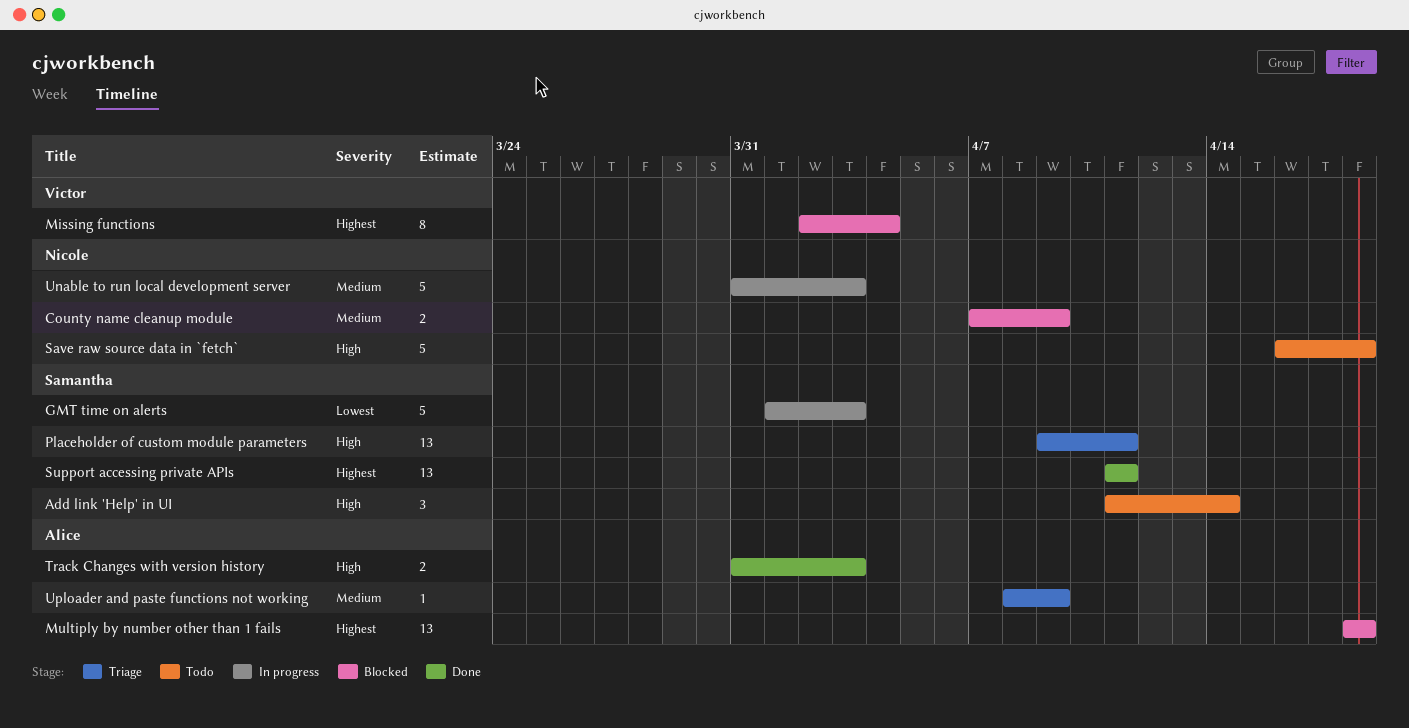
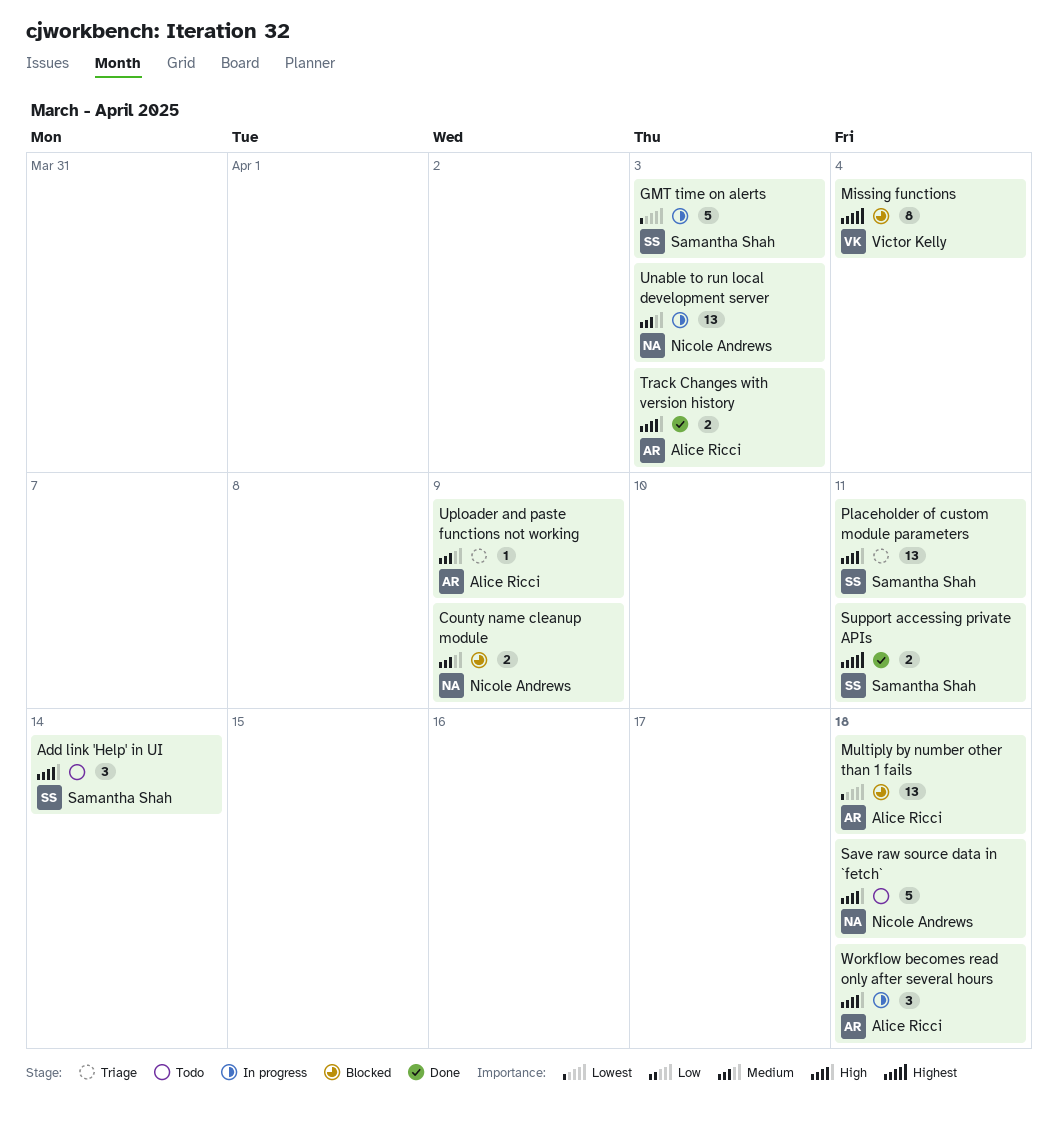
Multiply by number other than 1 fails, priority: Highest -> Lowest
Support accessing private APIs, estimate: 13 -> 2
Unable to run local development server, estimate: 5 -> 13
Workflow becomes read only after several hours: none -> present

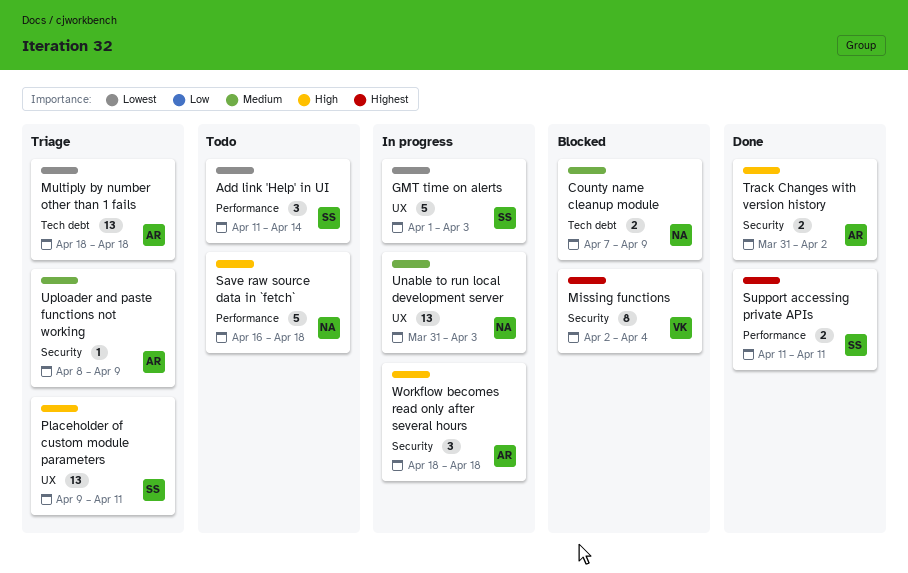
Add link 'Help' in UI, priority: High -> Lowest
Multiply by number other than 1 fails, status: Blocked -> Triage
Track Changes with version history, due: Apr 3 -> Apr 2

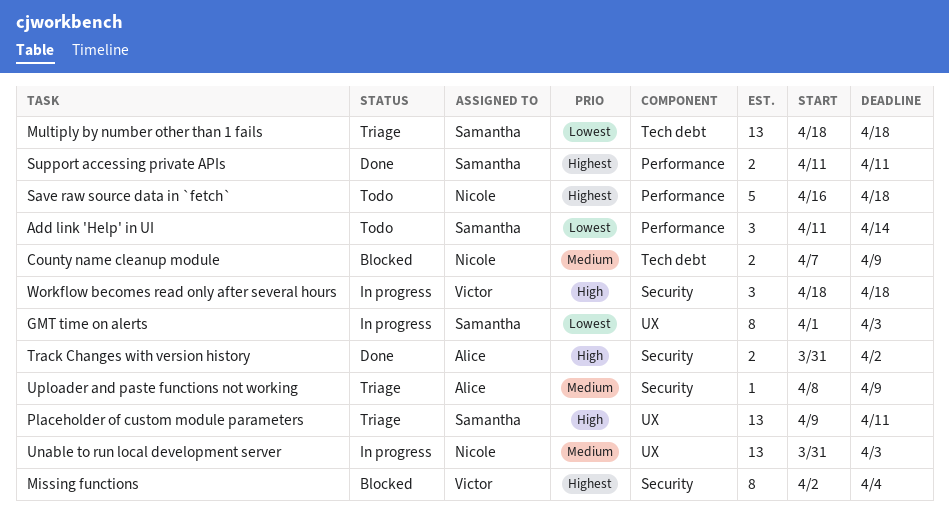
GMT time on alerts, estimate: 5 -> 8
Multiply by number other than 1 fails, owner: Alice -> Samantha
Save raw source data in `fetch`, priority: High -> Highest
Workflow becomes read only after several hours, owner: Alice -> Victor

